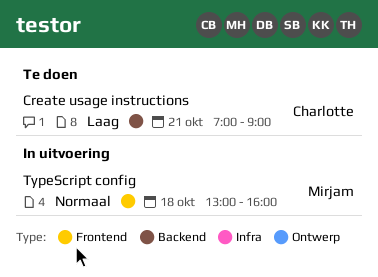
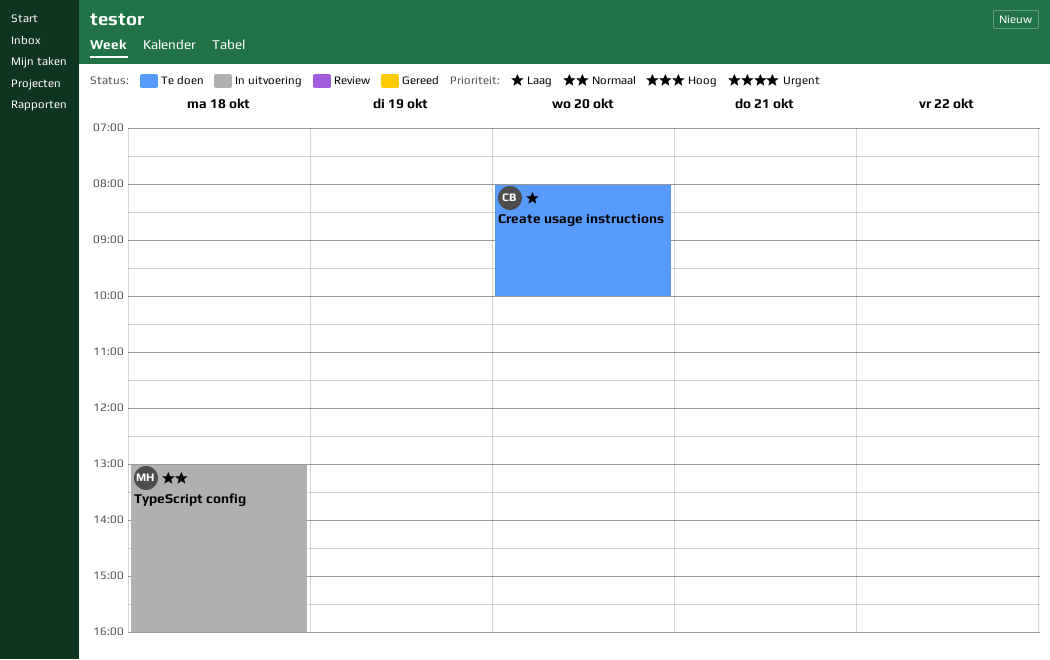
Create usage instructions, day: Oct 21 -> Oct 20
Create usage instructions, begins: 07:00 -> 08:00
Create usage instructions, ends: 09:00 -> 10:00

